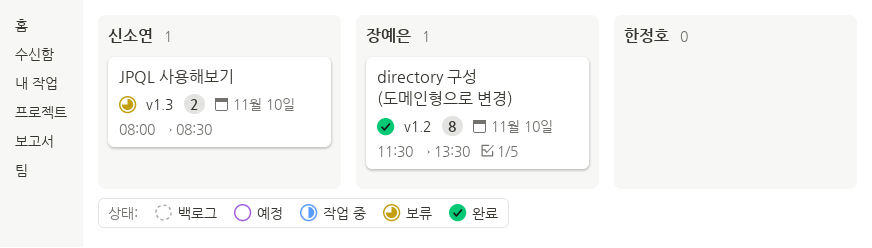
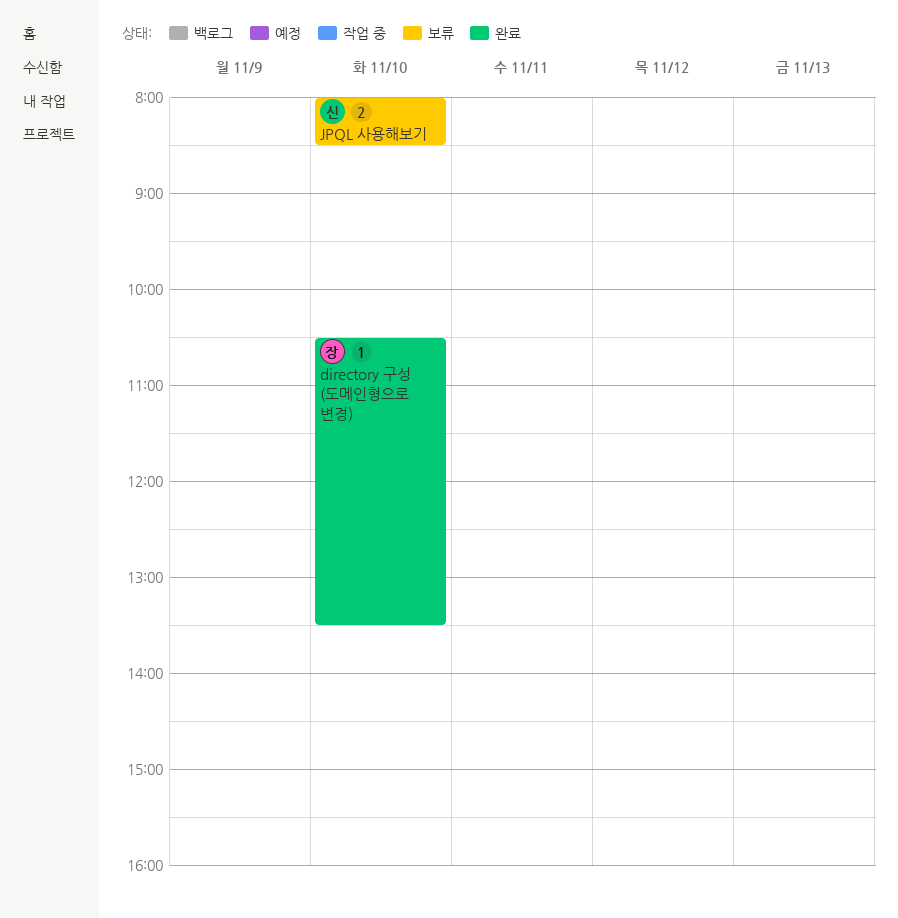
directory 구성 (도메인형으로 변경), estimate: 8 -> 1
directory 구성 (도메인형으로 변경), begins: 11:30 -> 10:30

